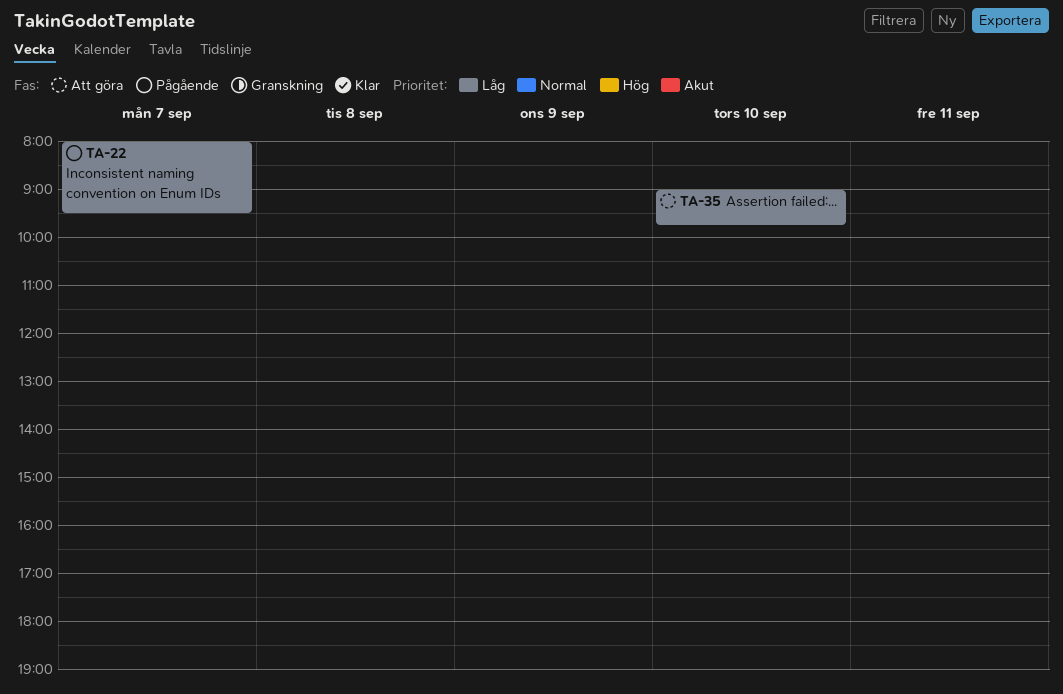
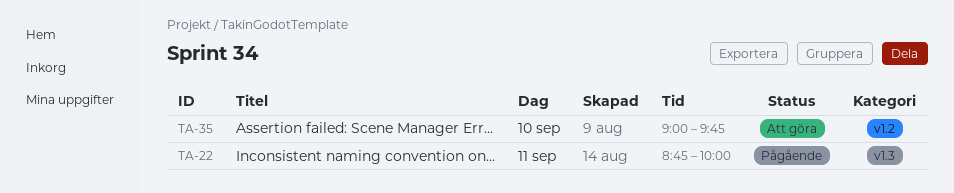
TA-22, day: Sep 7 -> Sep 11
TA-22, begins: 08:00 -> 08:45
TA-22, ends: 09:30 -> 10:00

